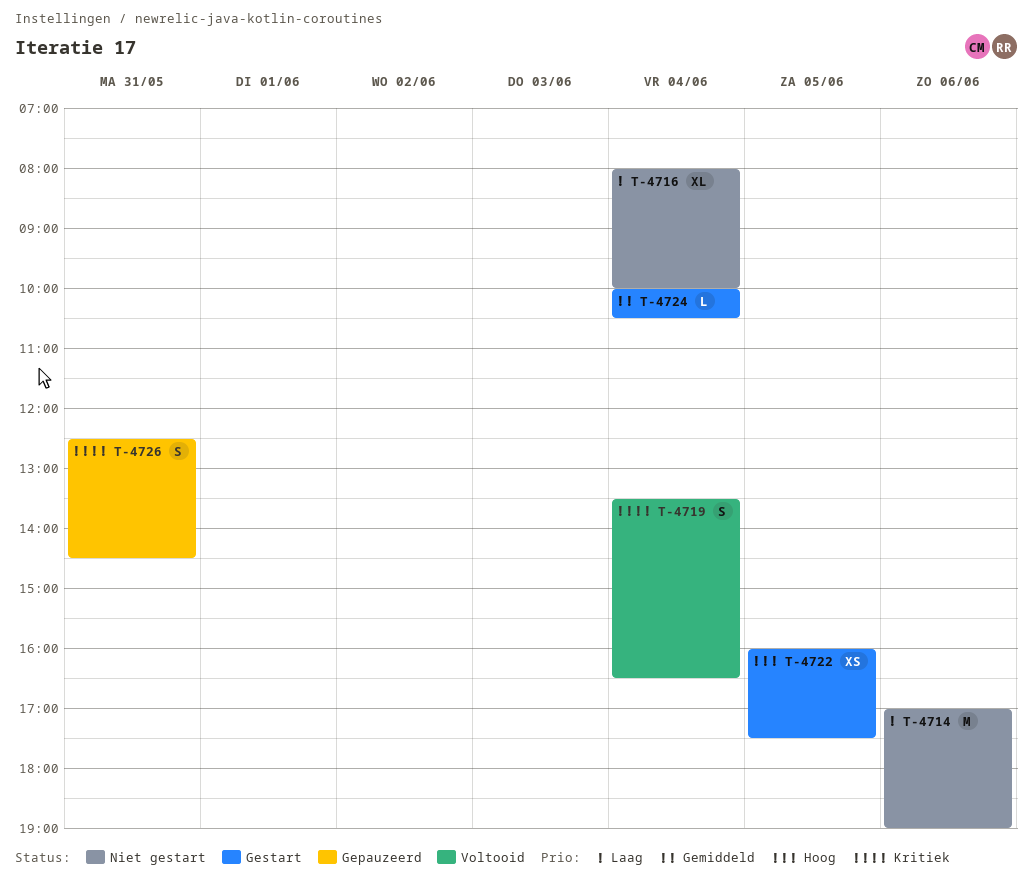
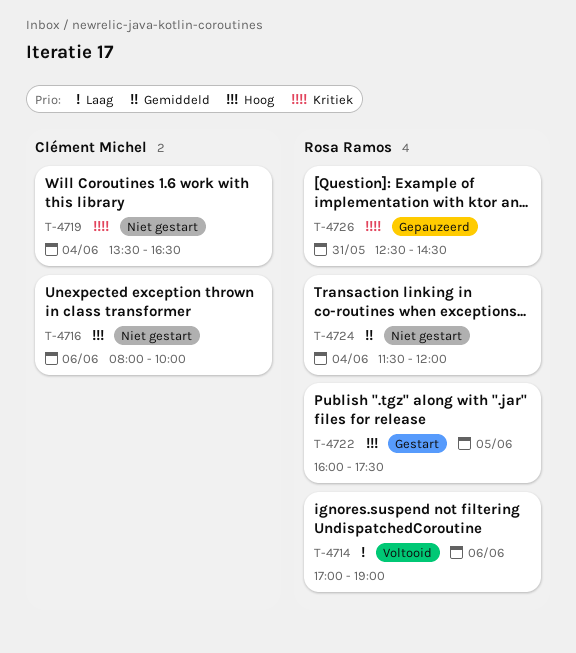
T-4714, status: Niet gestart -> Voltooid
T-4716, priority: Laag -> Hoog
T-4716, day: Jun 4 -> Jun 6
T-4719, status: Voltooid -> Niet gestart
T-4724, status: Gestart -> Niet gestart
T-4724, begins: 10:00 -> 11:30
T-4724, ends: 10:30 -> 12:00

